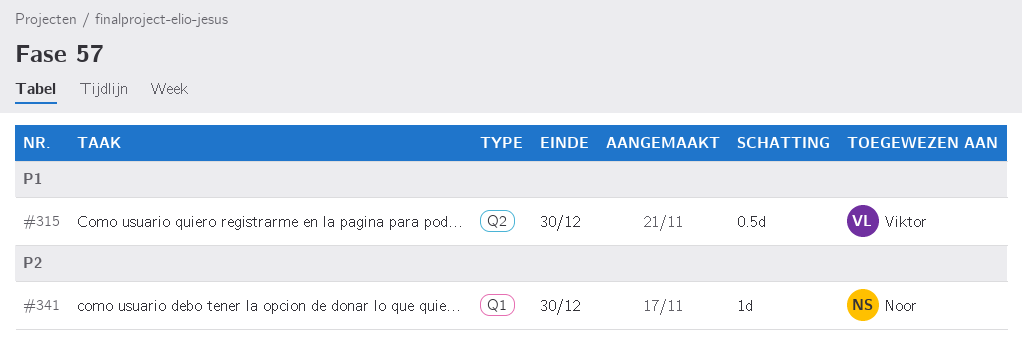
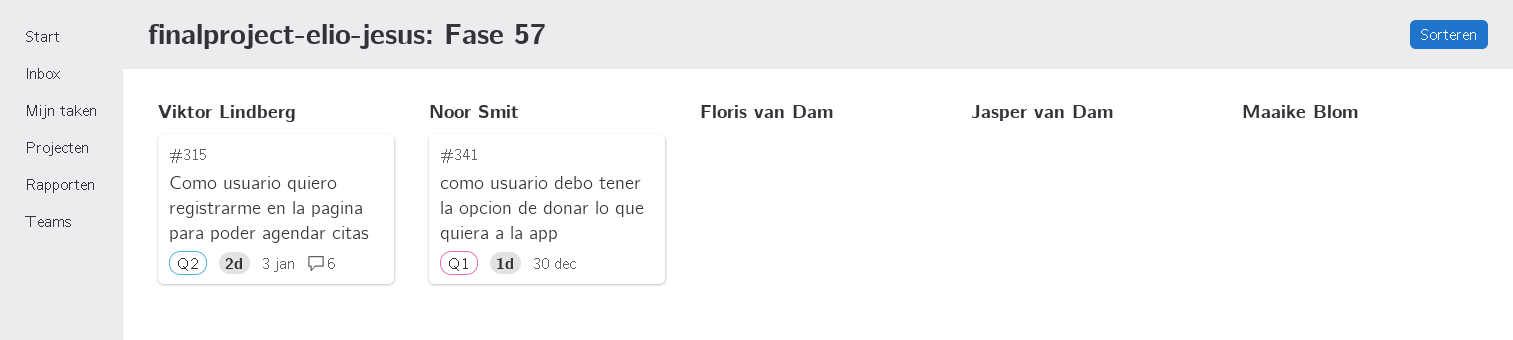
#315, estimate: 0.5d -> 2d
#315, due: Dec 30 -> Jan 3

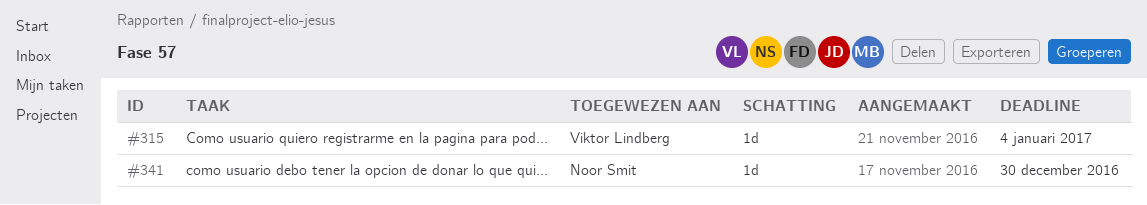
#315, estimate: 2d -> 1d
#315, due: Jan 3 -> Jan 4

